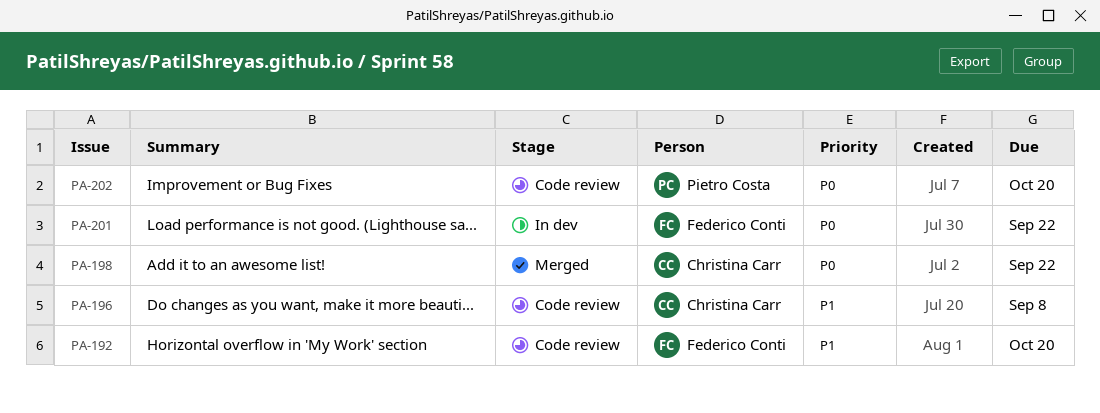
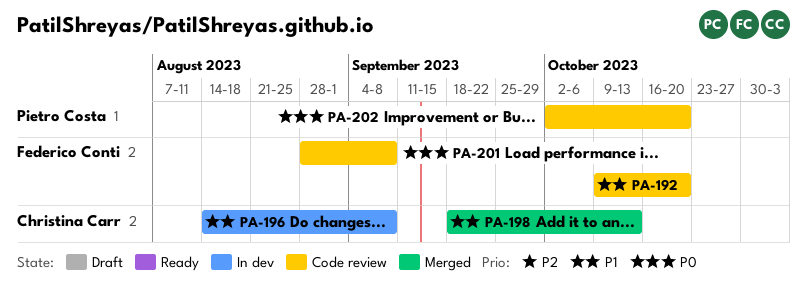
PA-196, status: Code review -> In dev
PA-198, priority: P0 -> P1
PA-198, due: Sep 22 -> Oct 13
PA-201, status: In dev -> Code review
PA-201, due: Sep 22 -> Sep 8

